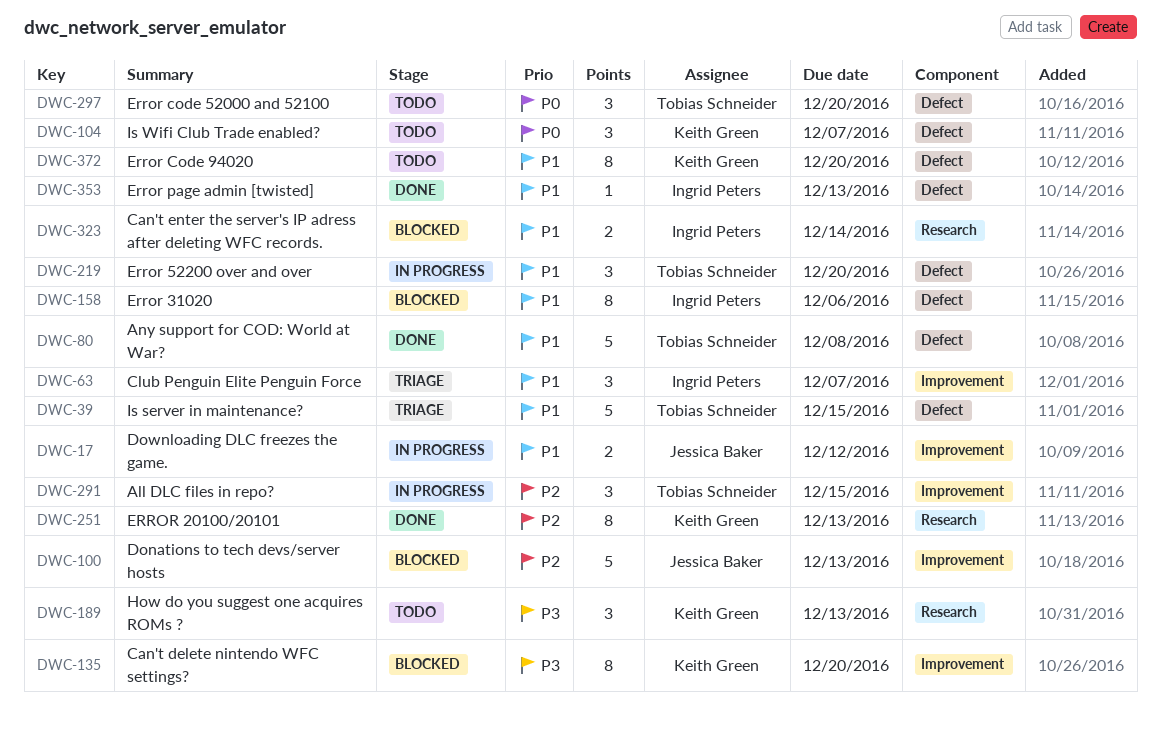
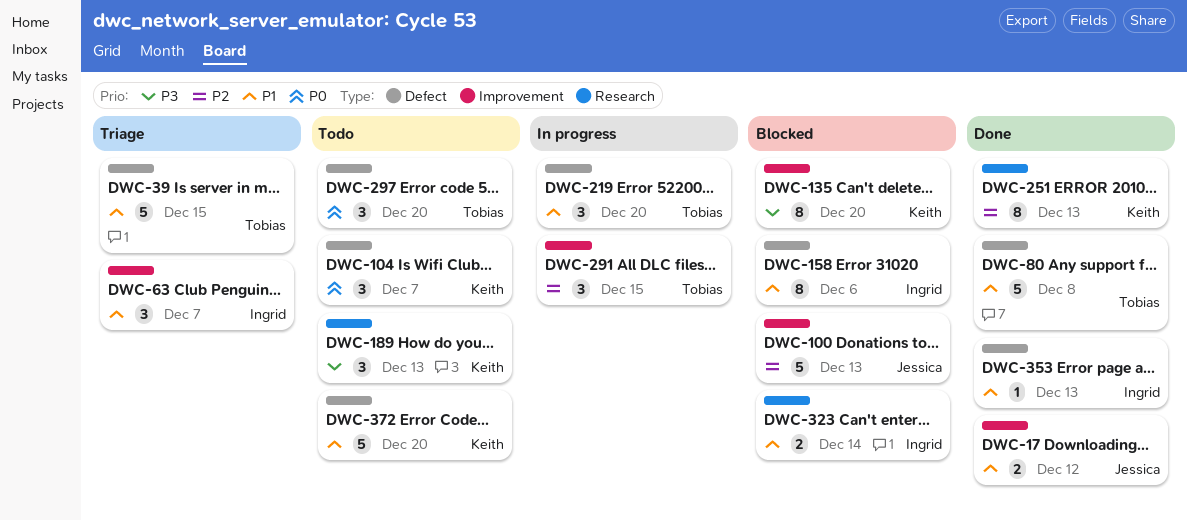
DWC-17, status: In progress -> Done
DWC-372, estimate: 8 -> 5

